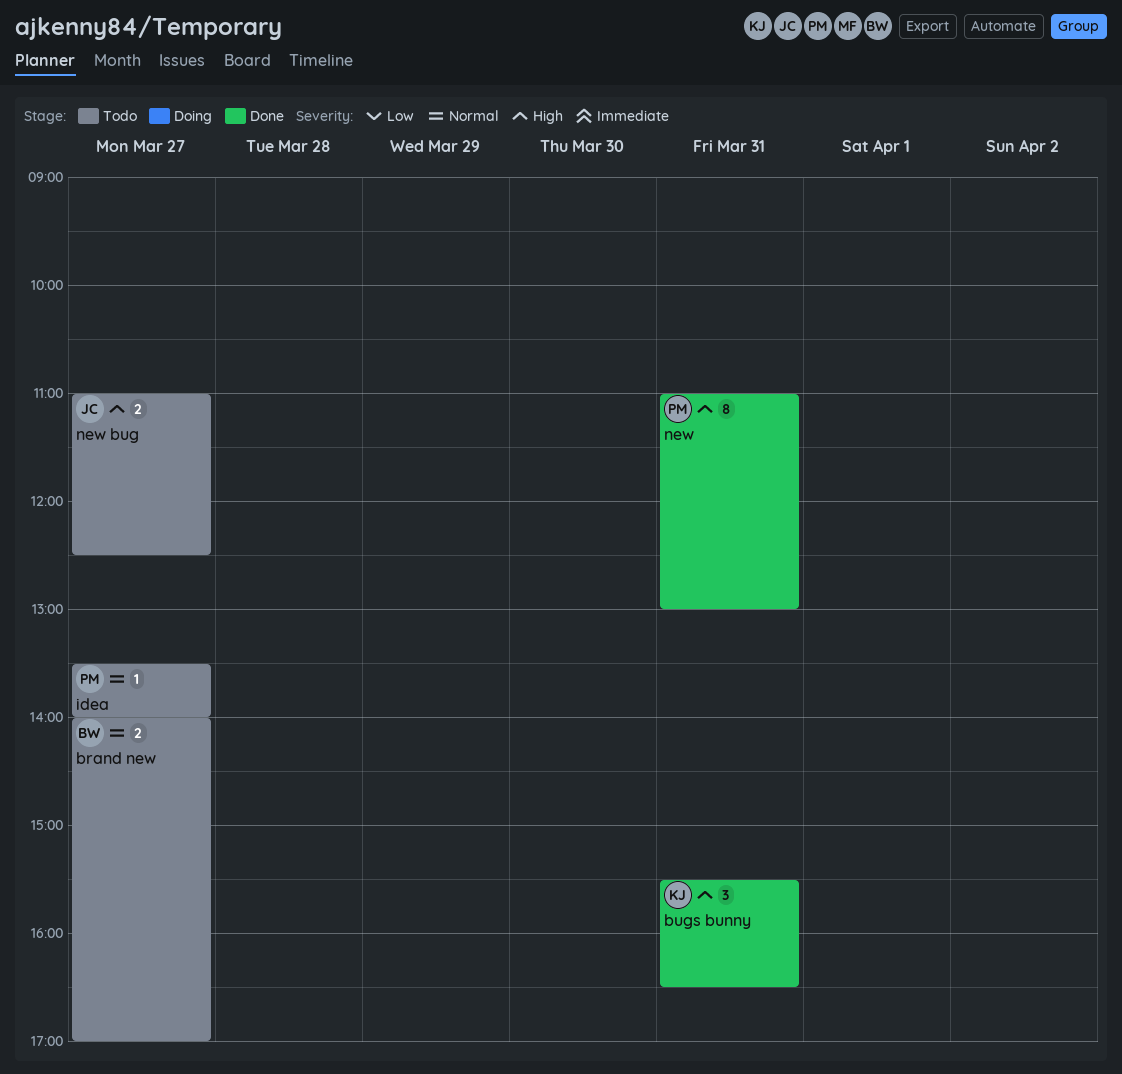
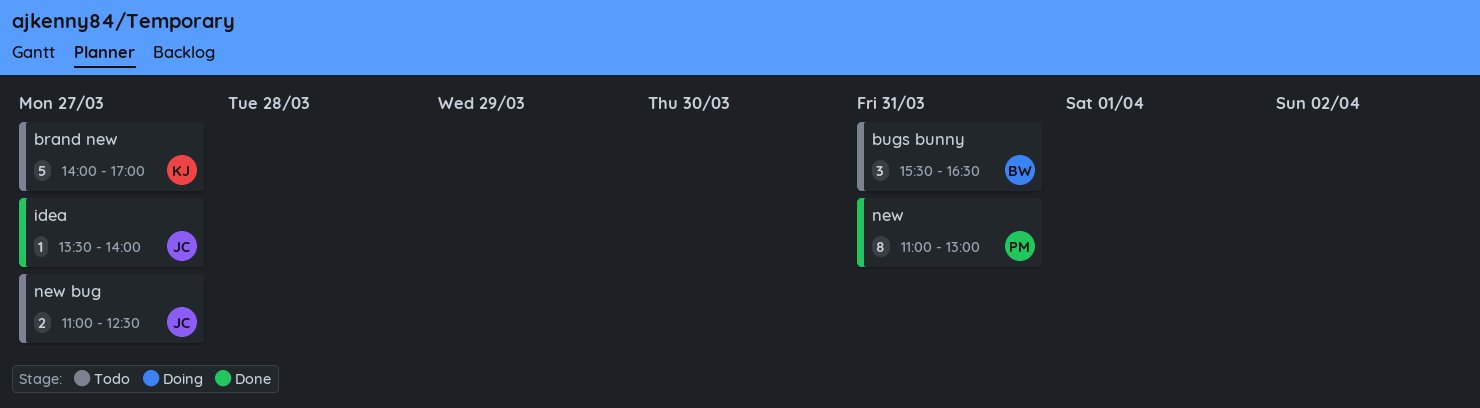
brand new, owner: BW -> KJ
brand new, estimate: 2 -> 5
bugs bunny, status: Done -> Todo
bugs bunny, owner: KJ -> BW
idea, status: Todo -> Done
idea, owner: PM -> JC

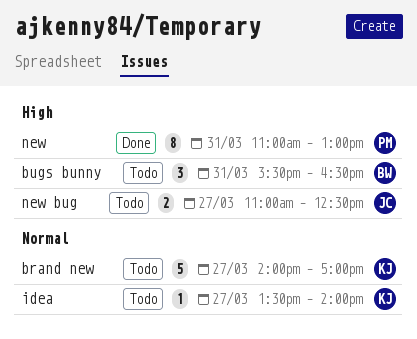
idea, status: Done -> Todo
idea, owner: JC -> KJ

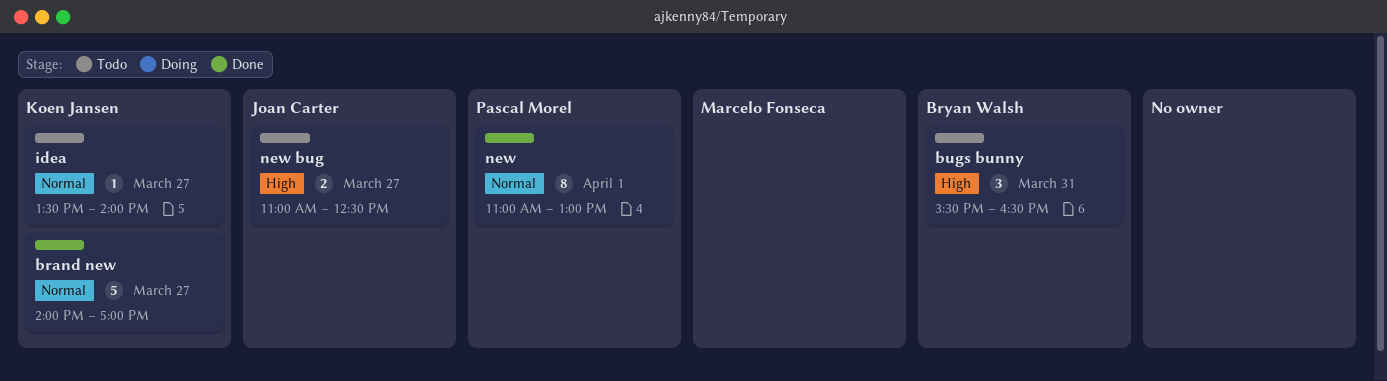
brand new, status: Todo -> Done
new, priority: High -> Normal
new, day: Mar 31 -> Apr 1

